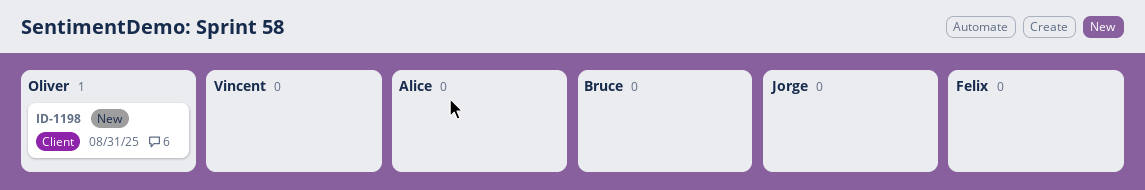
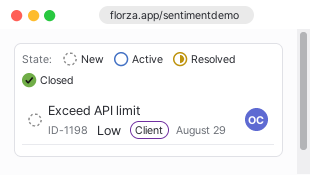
ID-1198, due: Aug 31 -> Aug 29

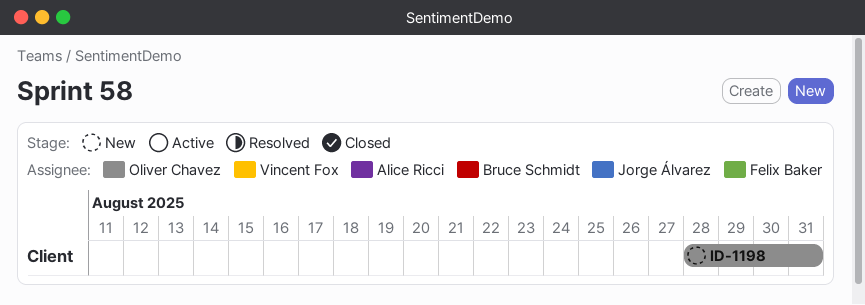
ID-1198, due: Aug 29 -> Aug 31

